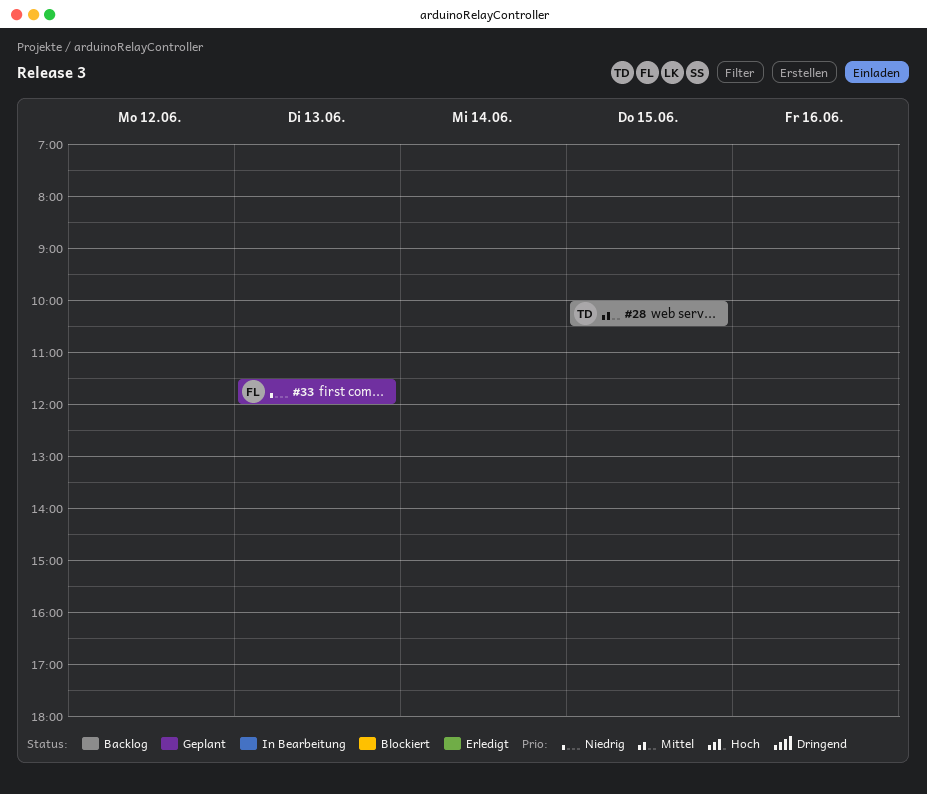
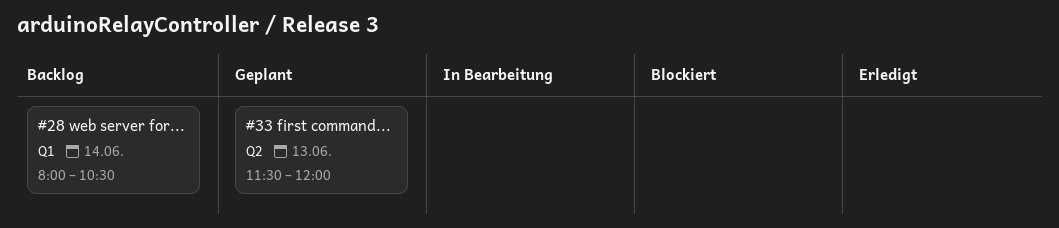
#28, day: Jun 15 -> Jun 14
#28, begins: 10:00 -> 08:00

